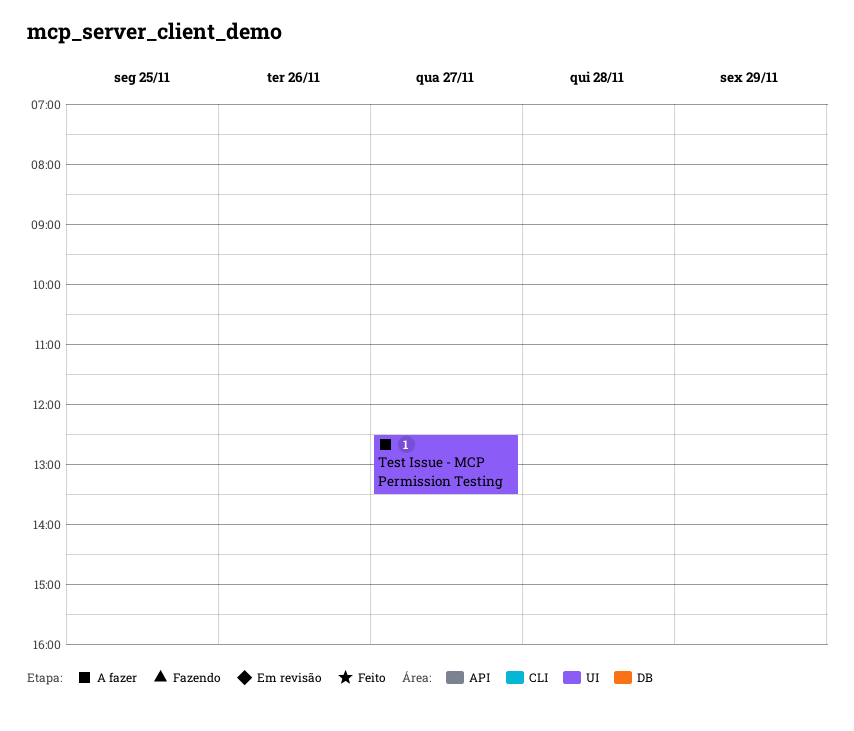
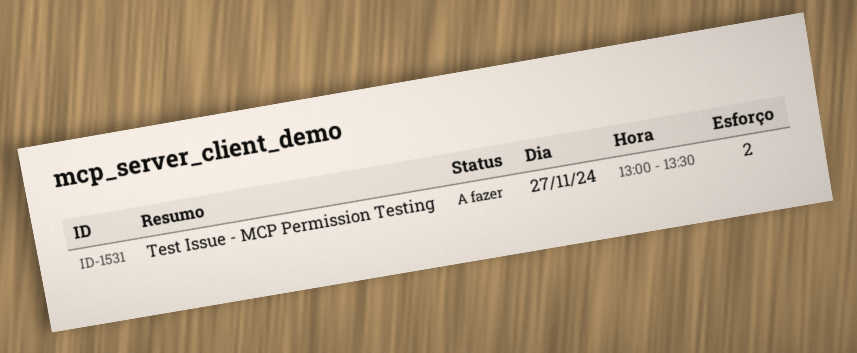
Test Issue - MCP Permission Testing, estimate: 1 -> 2
Test Issue - MCP Permission Testing, begins: 12:30 -> 13:00

